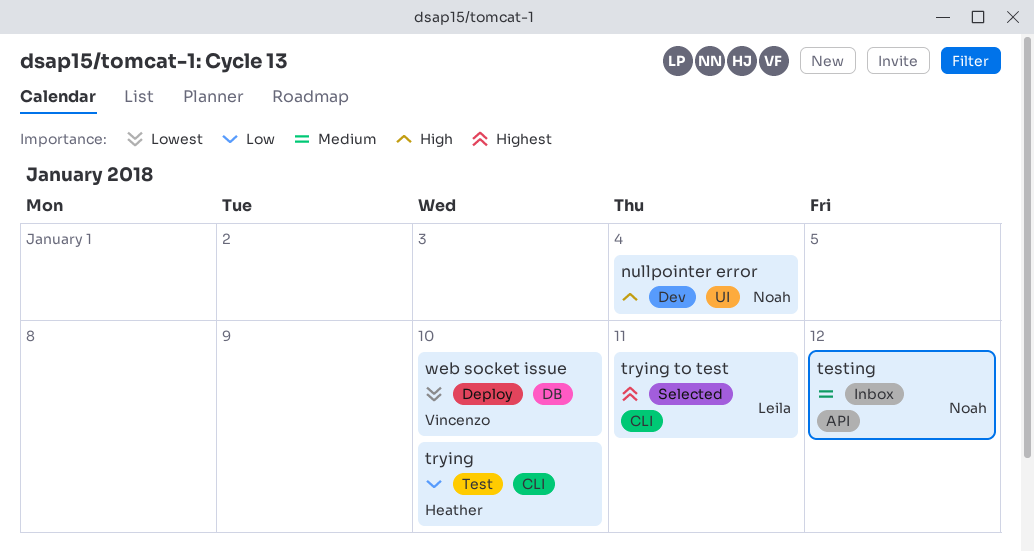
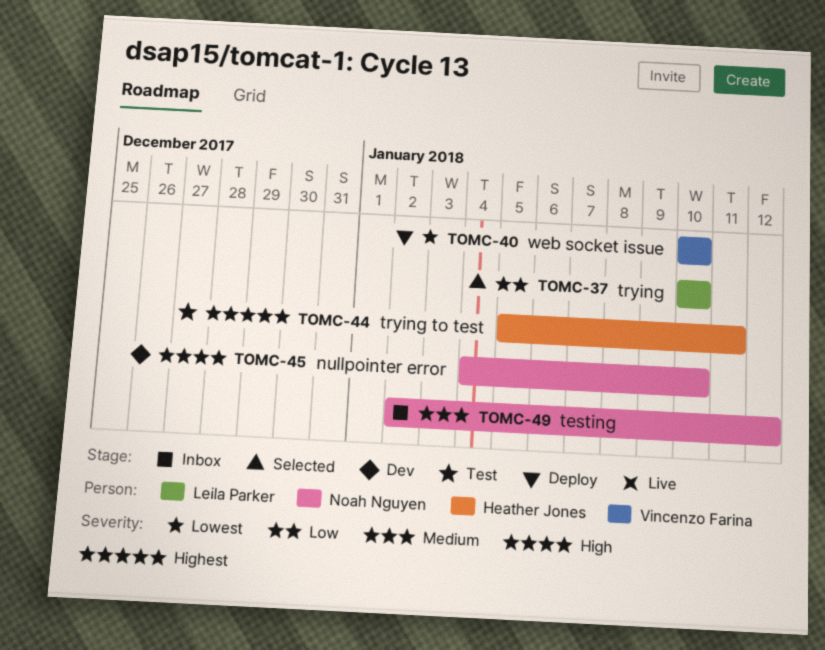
nullpointer error, due: Jan 4 -> Jan 10
trying, status: Test -> Selected
trying, owner: Heather Jones -> Leila Parker
trying to test, status: Selected -> Test
trying to test, owner: Leila Parker -> Heather Jones

